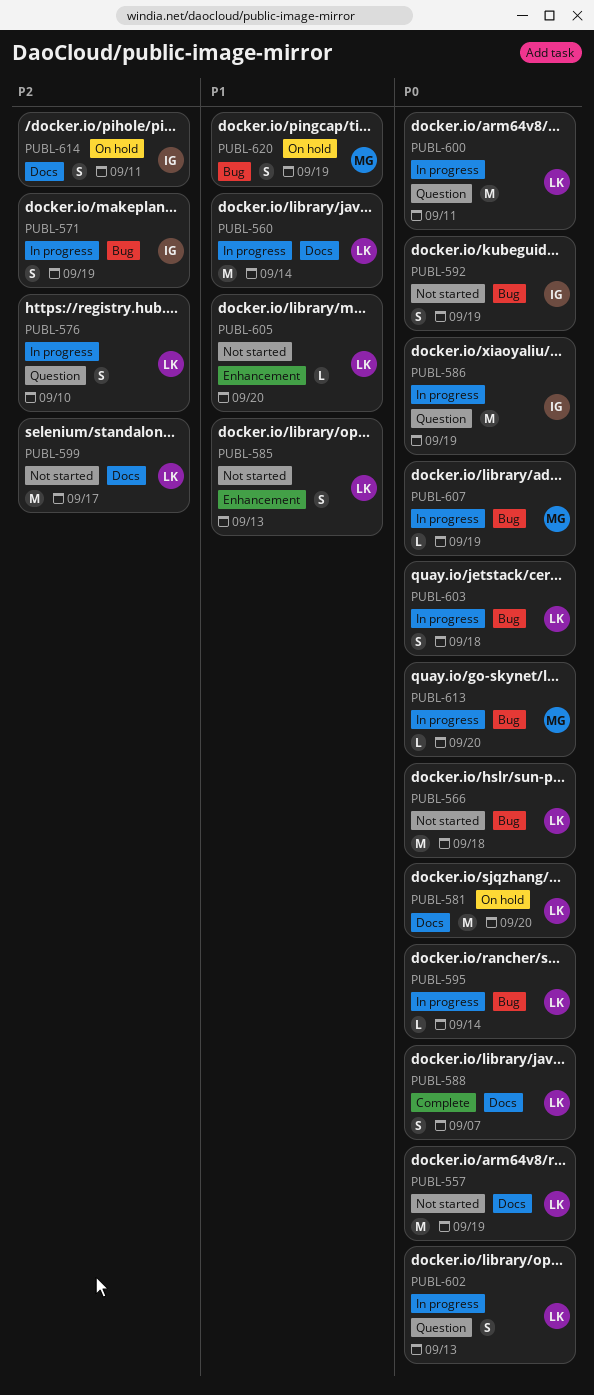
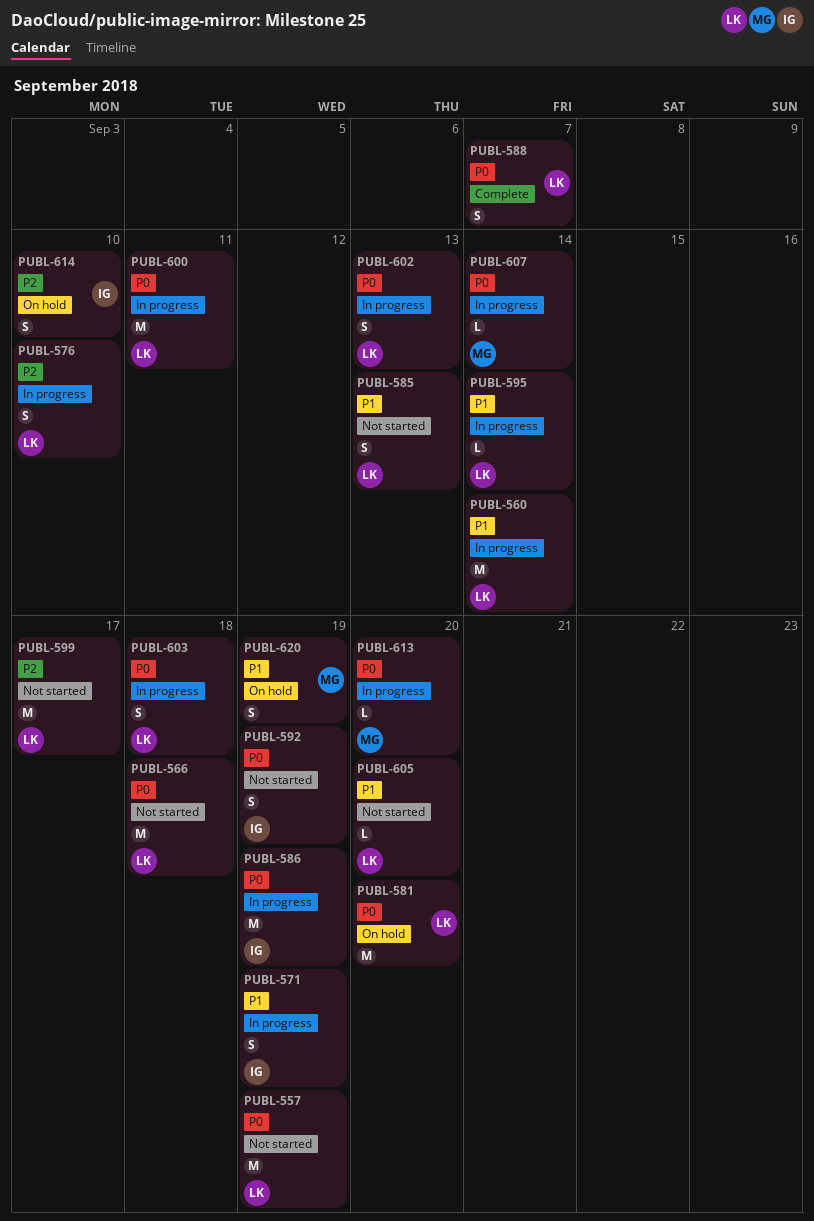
PUBL-571, priority: P2 -> P1
PUBL-595, priority: P0 -> P1
PUBL-607, due: Sep 19 -> Sep 14
PUBL-614, due: Sep 11 -> Sep 10

